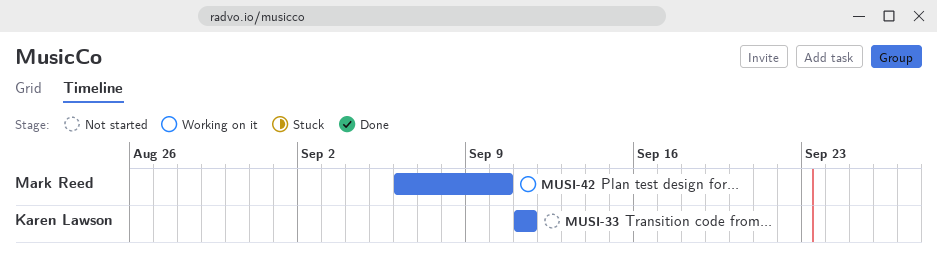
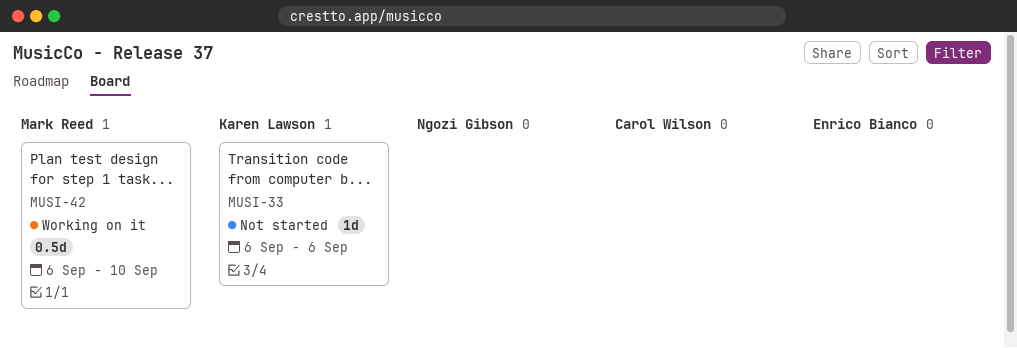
MUSI-33, start: Sep 11 -> Sep 6
MUSI-33, due: Sep 11 -> Sep 6

